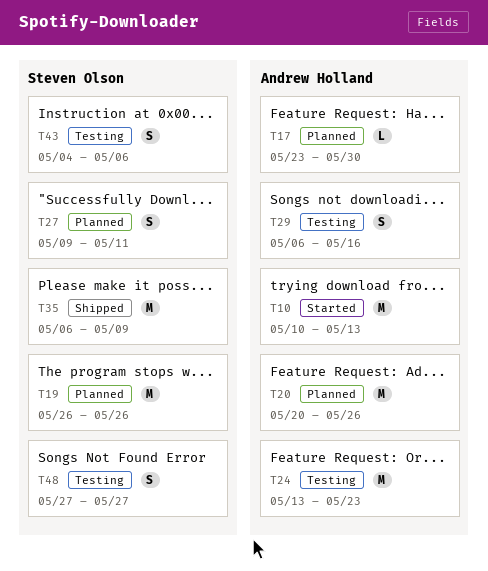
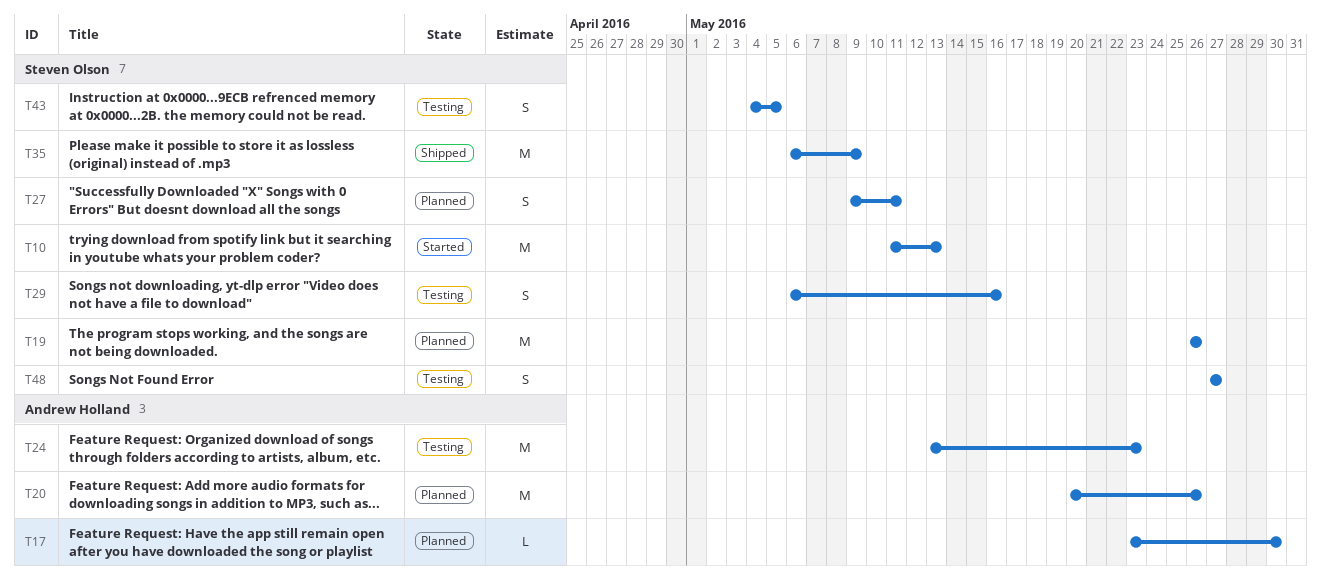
T10, owner: Andrew Holland -> Steven Olson
T10, start: May 10 -> May 11
T29, owner: Andrew Holland -> Steven Olson
T43, due: May 6 -> May 5

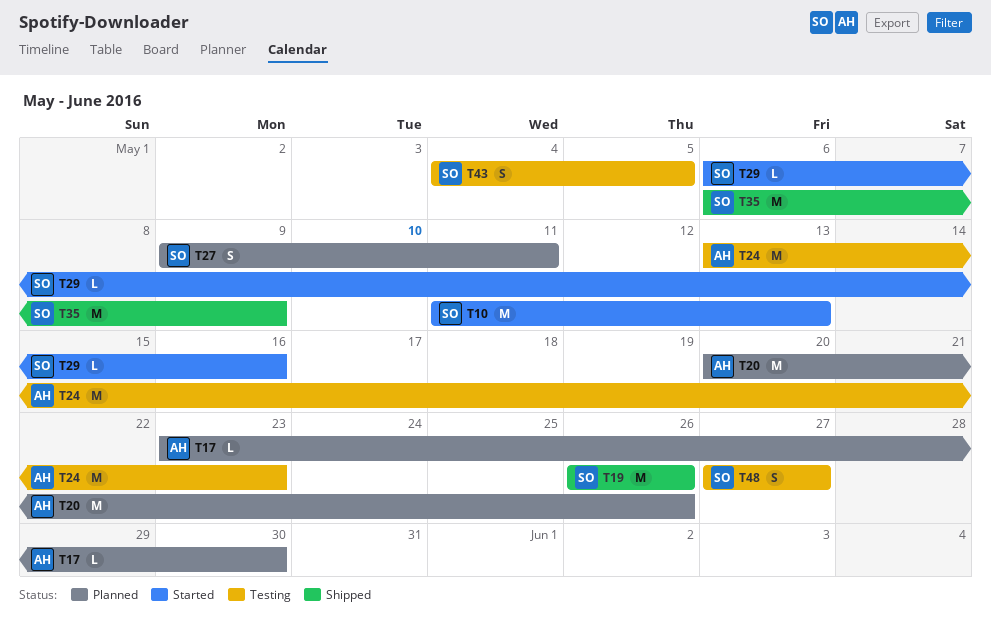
T19, status: Planned -> Shipped
T29, status: Testing -> Started
T29, estimate: S -> L

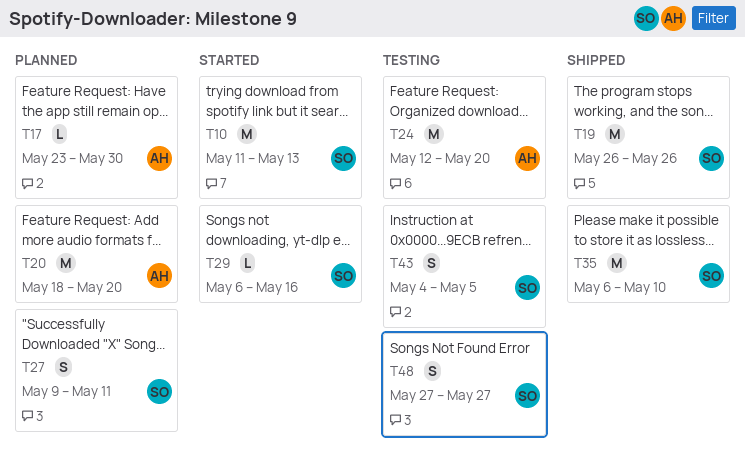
T20, start: May 20 -> May 18
T20, due: May 26 -> May 20
T24, start: May 13 -> May 12
T24, due: May 23 -> May 20
T35, due: May 9 -> May 10

